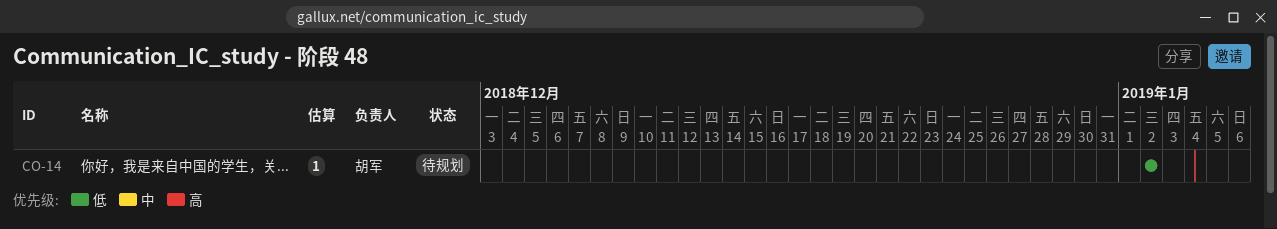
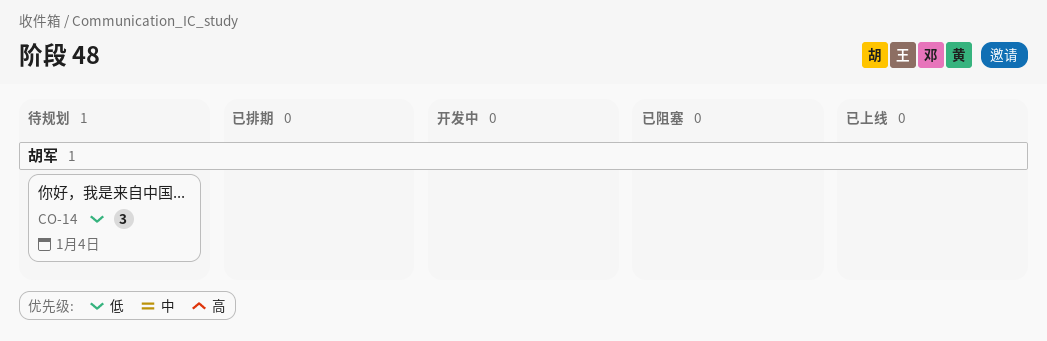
CO-14, estimate: 1 -> 3
CO-14, due: Jan 2 -> Jan 4

